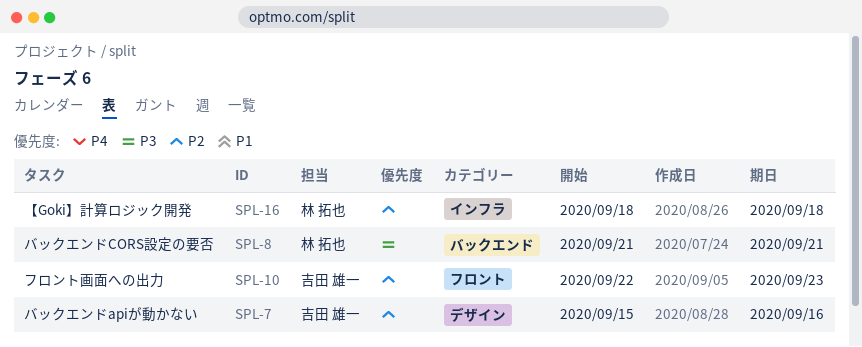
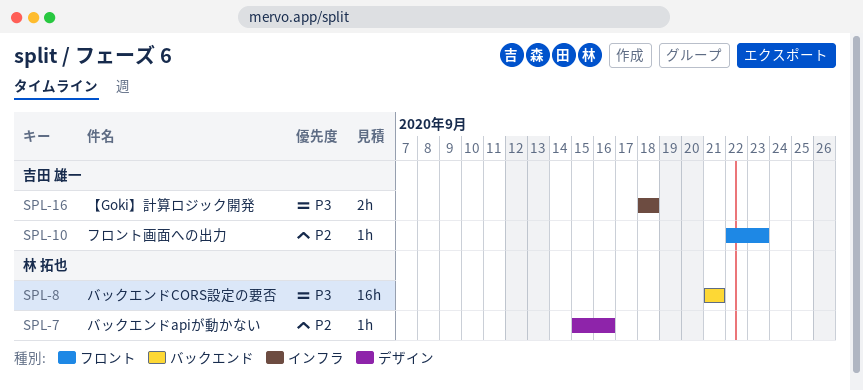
SPL-7, owner: 吉田 雄一 -> 林 拓也
SPL-16, owner: 林 拓也 -> 吉田 雄一
SPL-16, priority: P2 -> P3

